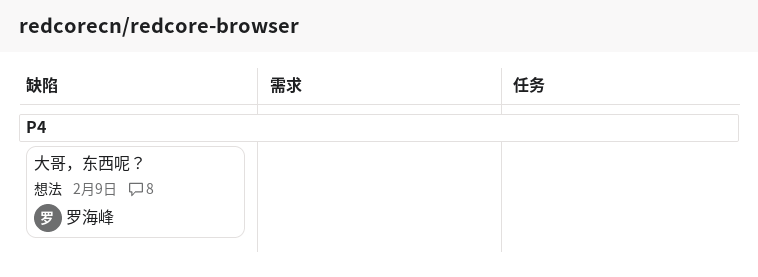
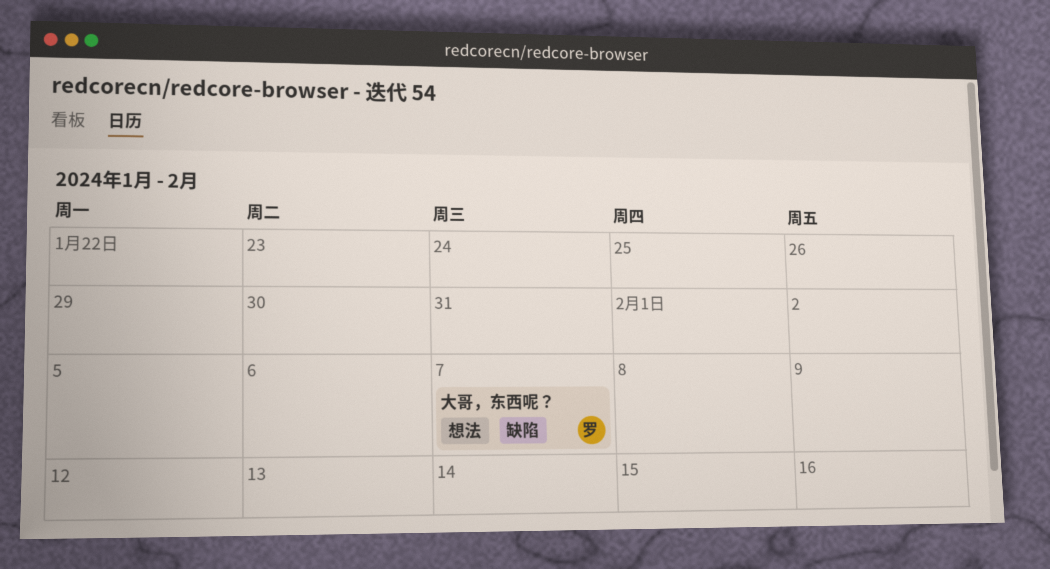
大哥，东西呢？, due: Feb 9 -> Feb 7

